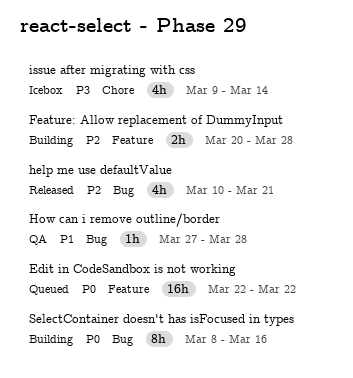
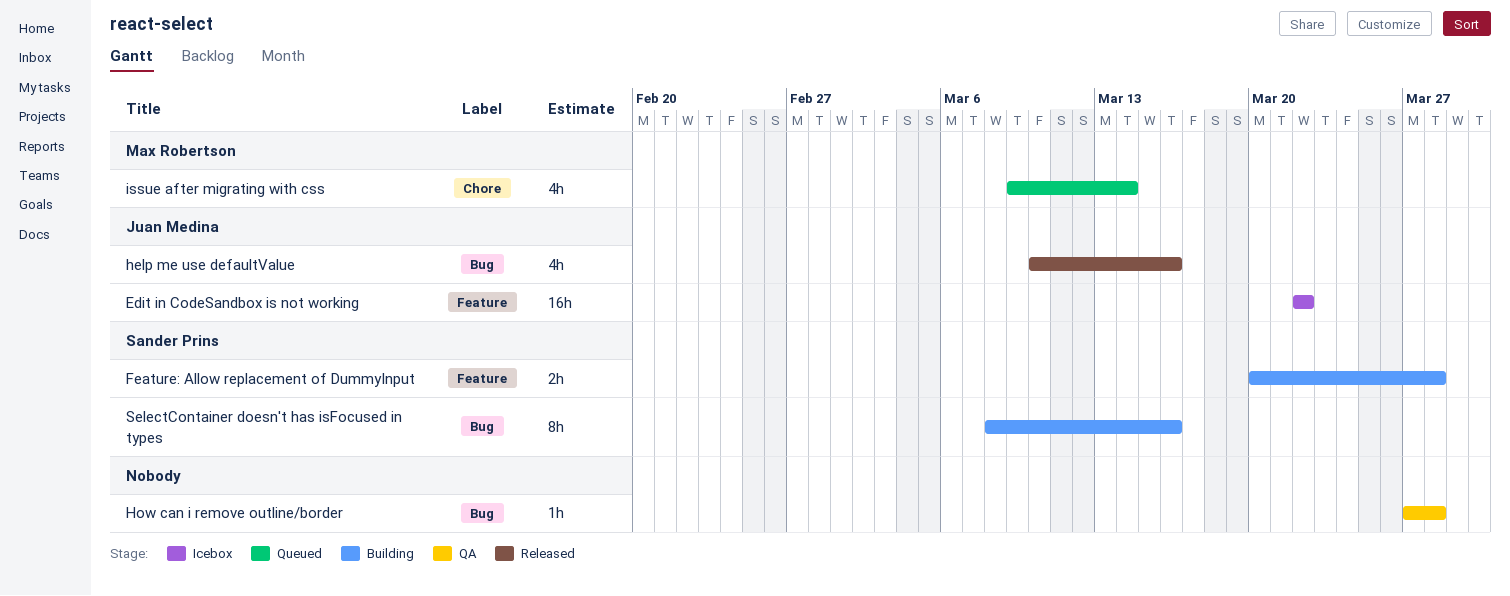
Edit in CodeSandbox is not working, status: Queued -> Icebox
help me use defaultValue, due: Mar 21 -> Mar 16
issue after migrating with css, status: Icebox -> Queued

